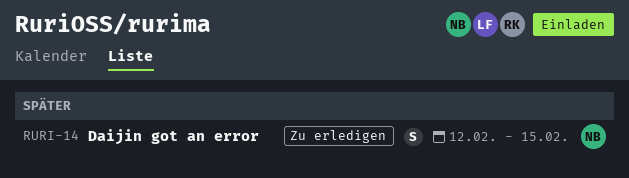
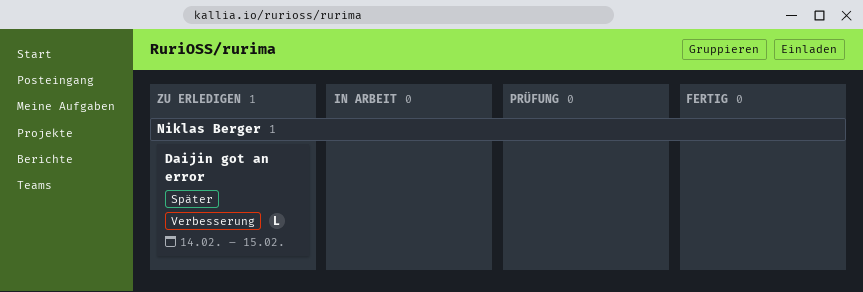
Daijin got an error, estimate: S -> L
Daijin got an error, start: Feb 12 -> Feb 14

